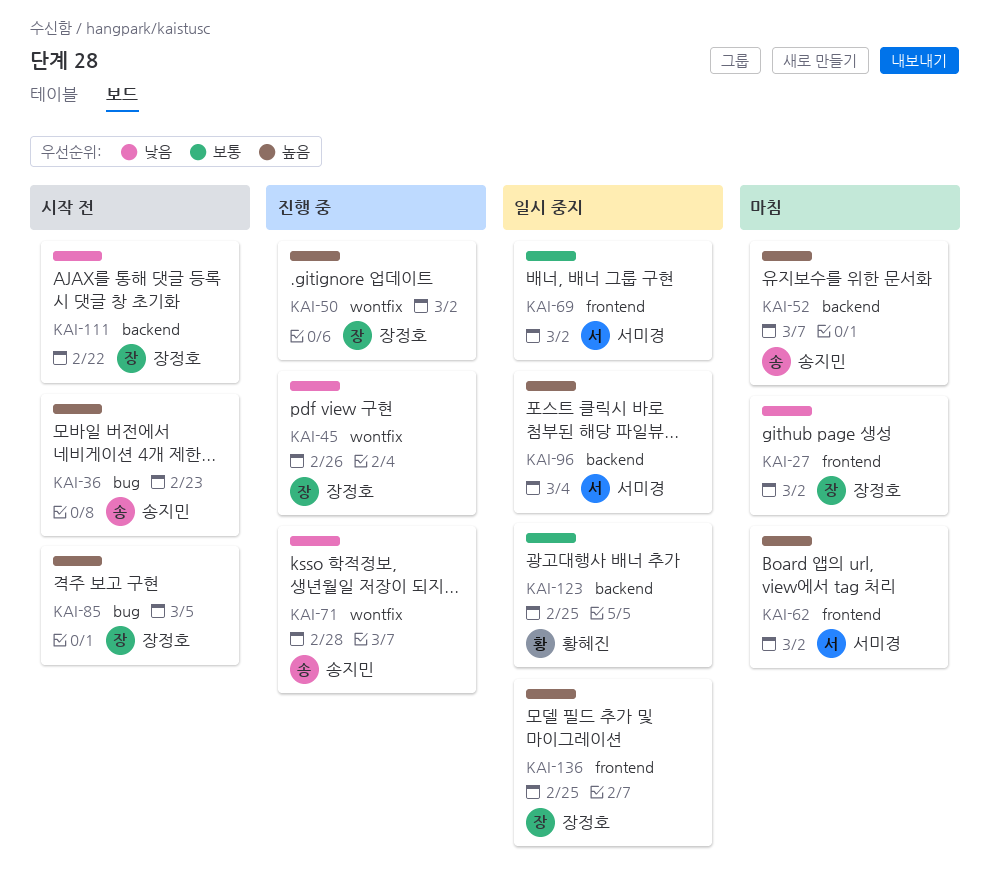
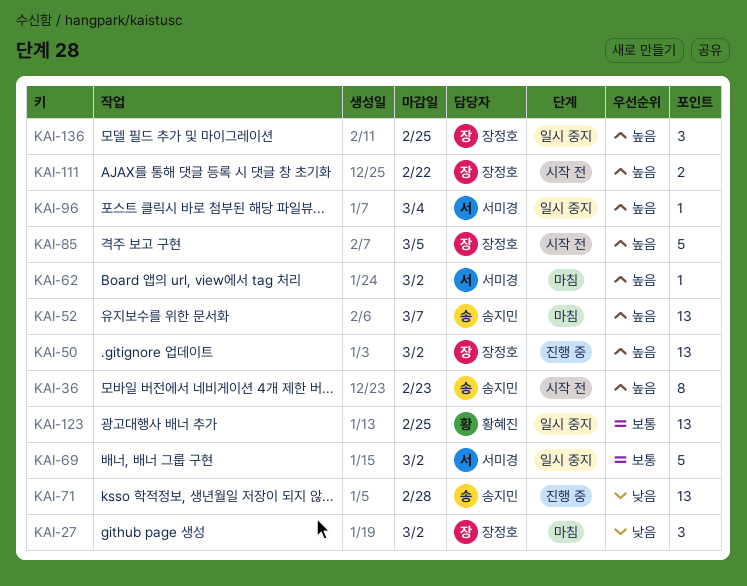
KAI-45: present -> none
KAI-111, priority: 낮음 -> 높음

